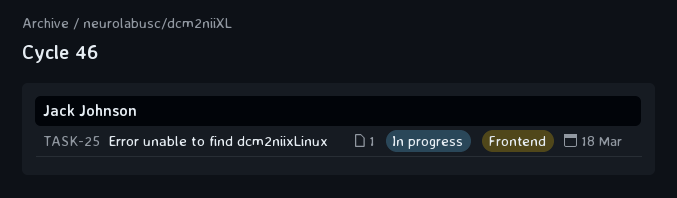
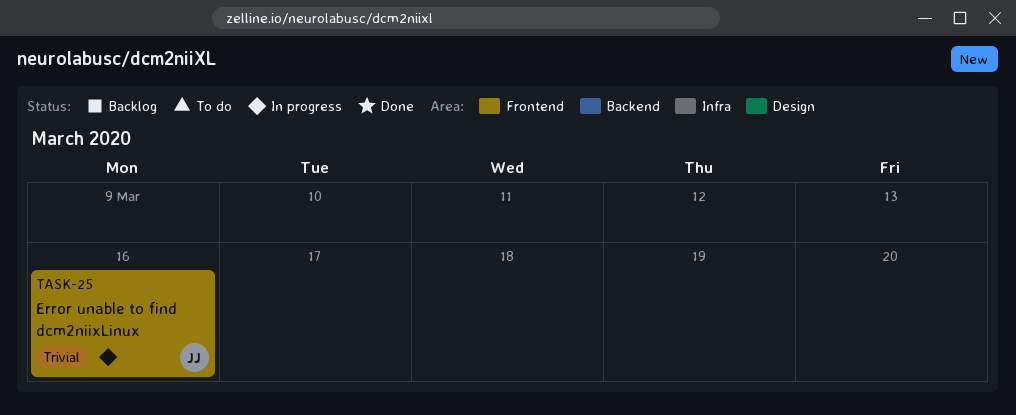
TASK-25, due: Mar 18 -> Mar 16

